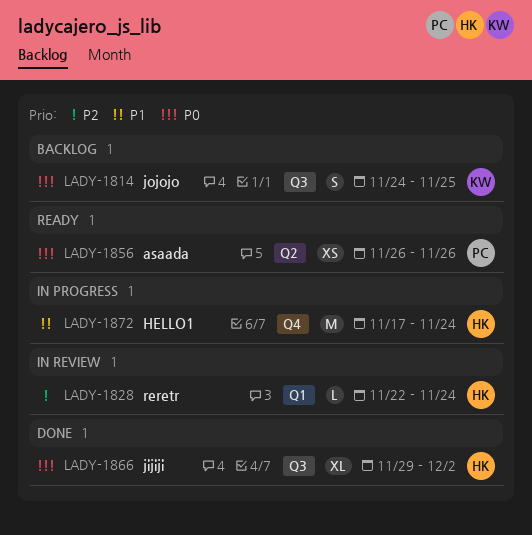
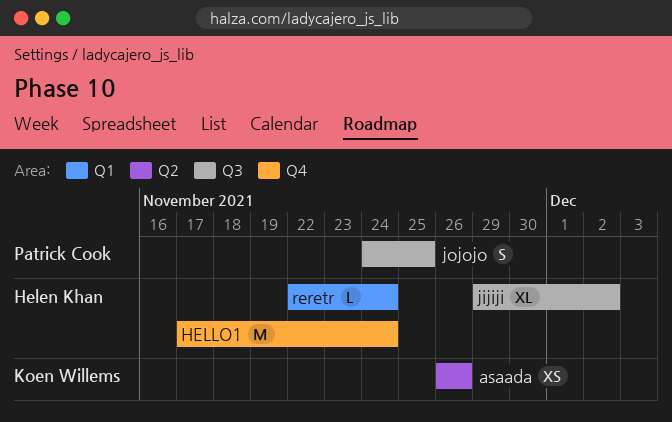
asaada, owner: Patrick Cook -> Koen Willems
jojojo, owner: Koen Willems -> Patrick Cook

